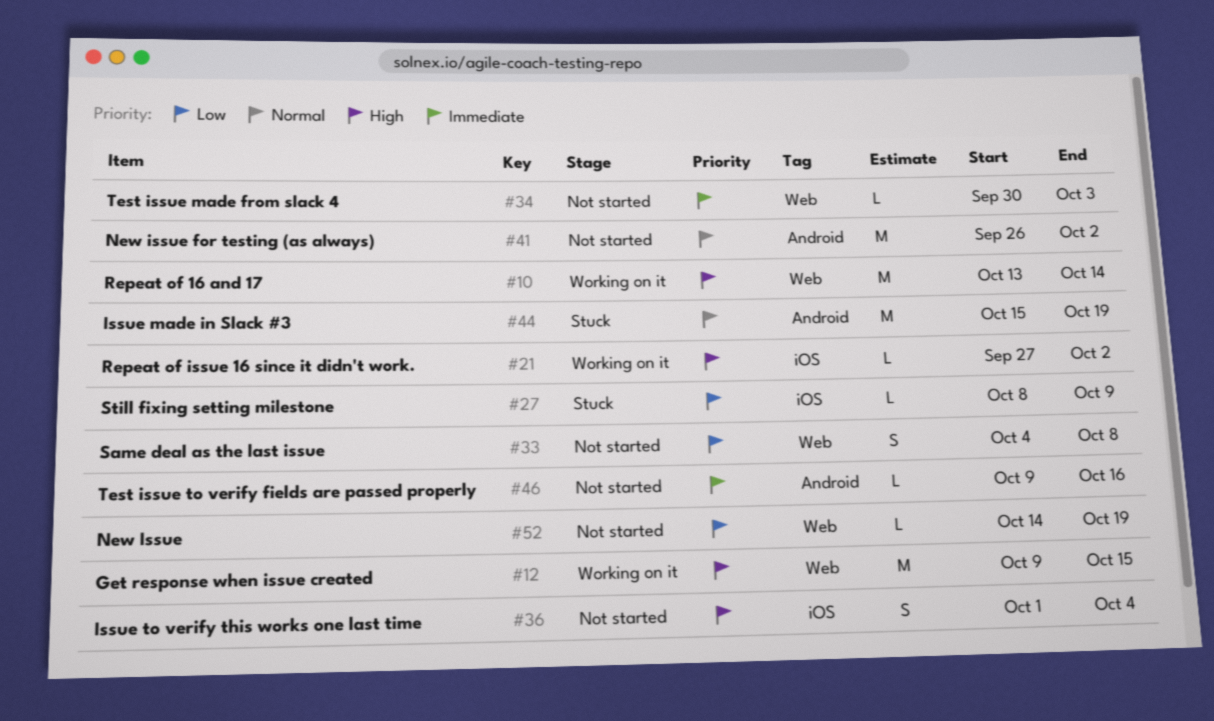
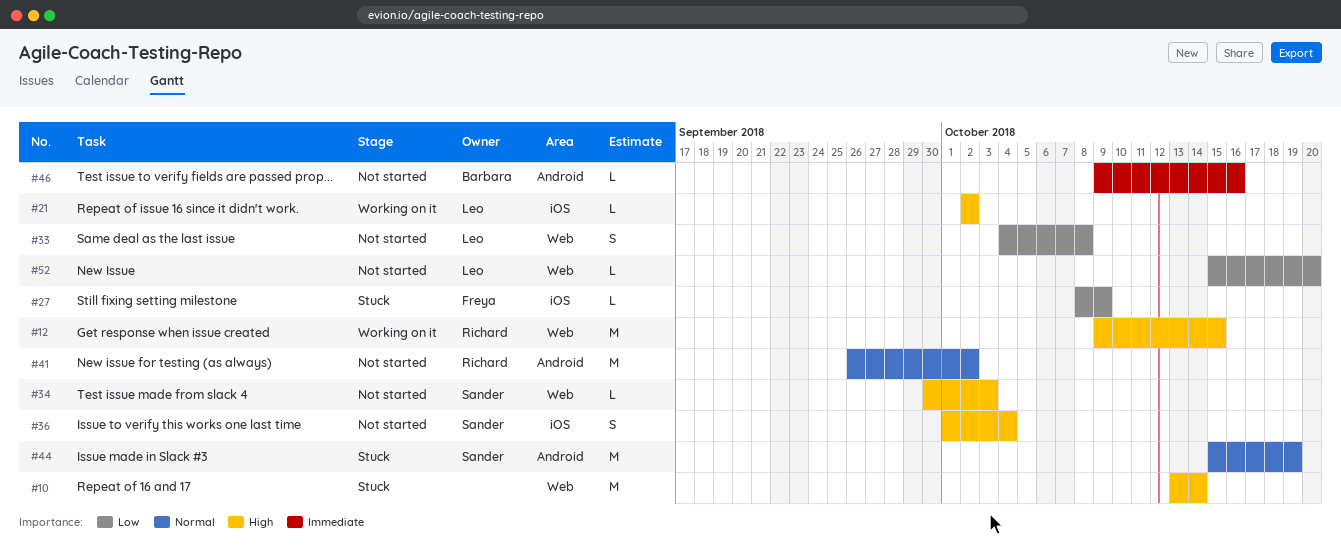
#10, status: Working on it -> Stuck
#21, start: Sep 27 -> Oct 2
#34, priority: Immediate -> High
#52, start: Oct 14 -> Oct 15
#52, due: Oct 19 -> Oct 20

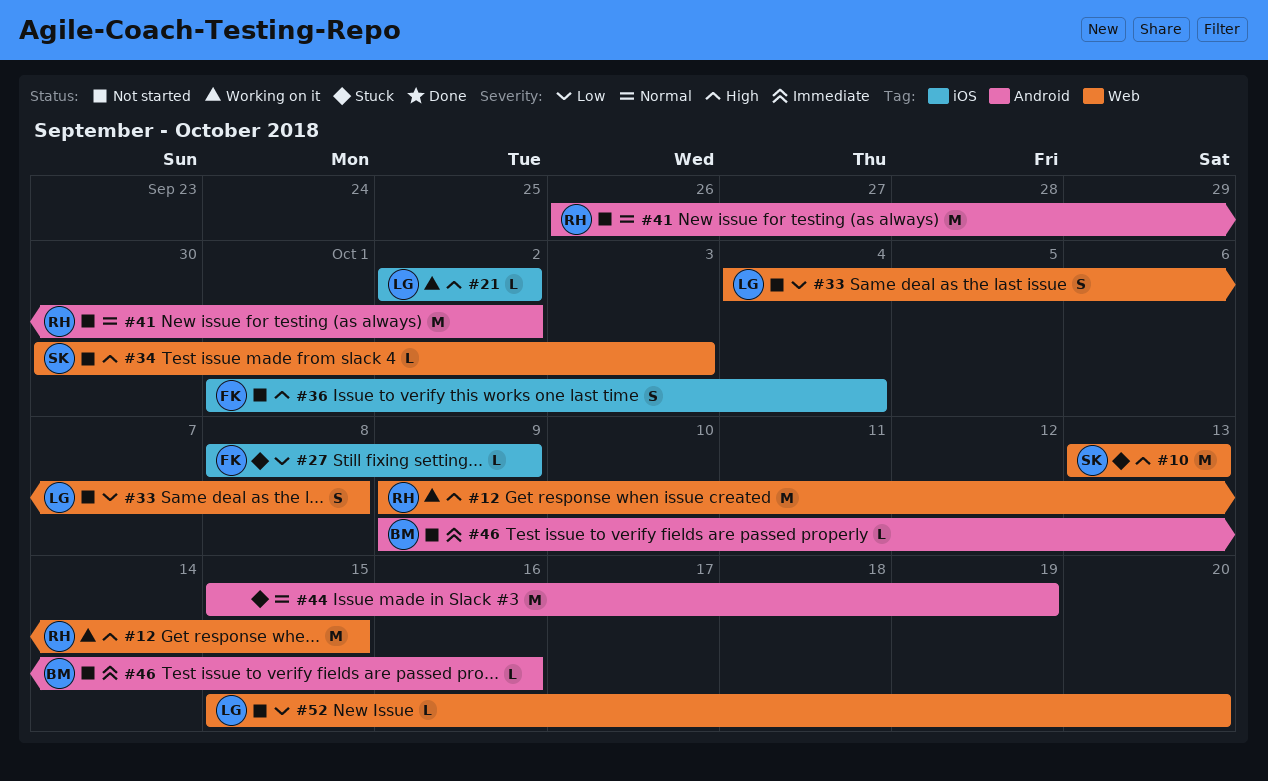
#10, owner: none -> Sander
#10, due: Oct 14 -> Oct 13
#36, owner: Sander -> Freya
#44, owner: Sander -> none

